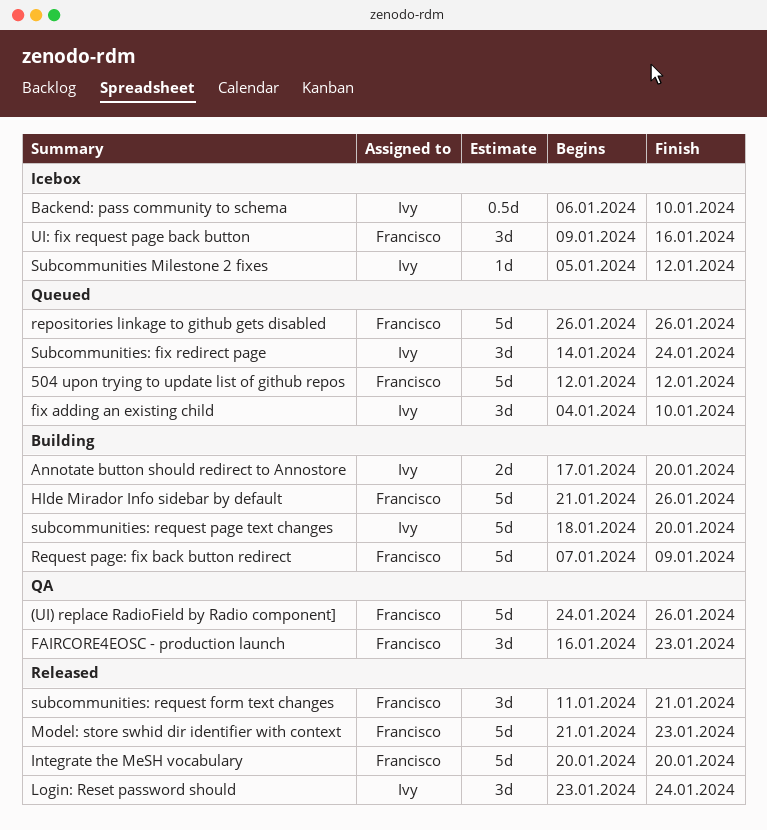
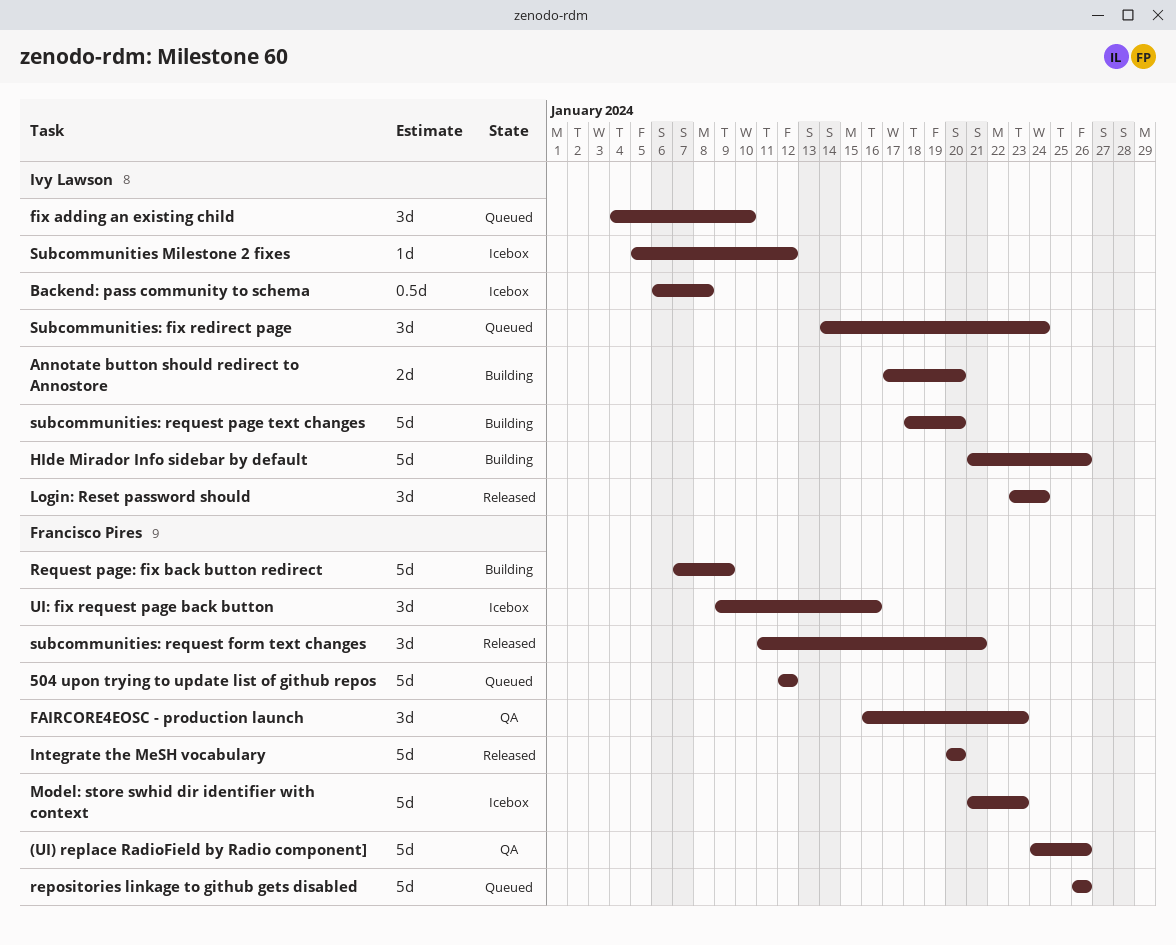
Backend: pass community to schema, due: Jan 10 -> Jan 8
HIde Mirador Info sidebar by default, owner: Francisco Pires -> Ivy Lawson
Model: store swhid dir identifier with context, status: Released -> Icebox

